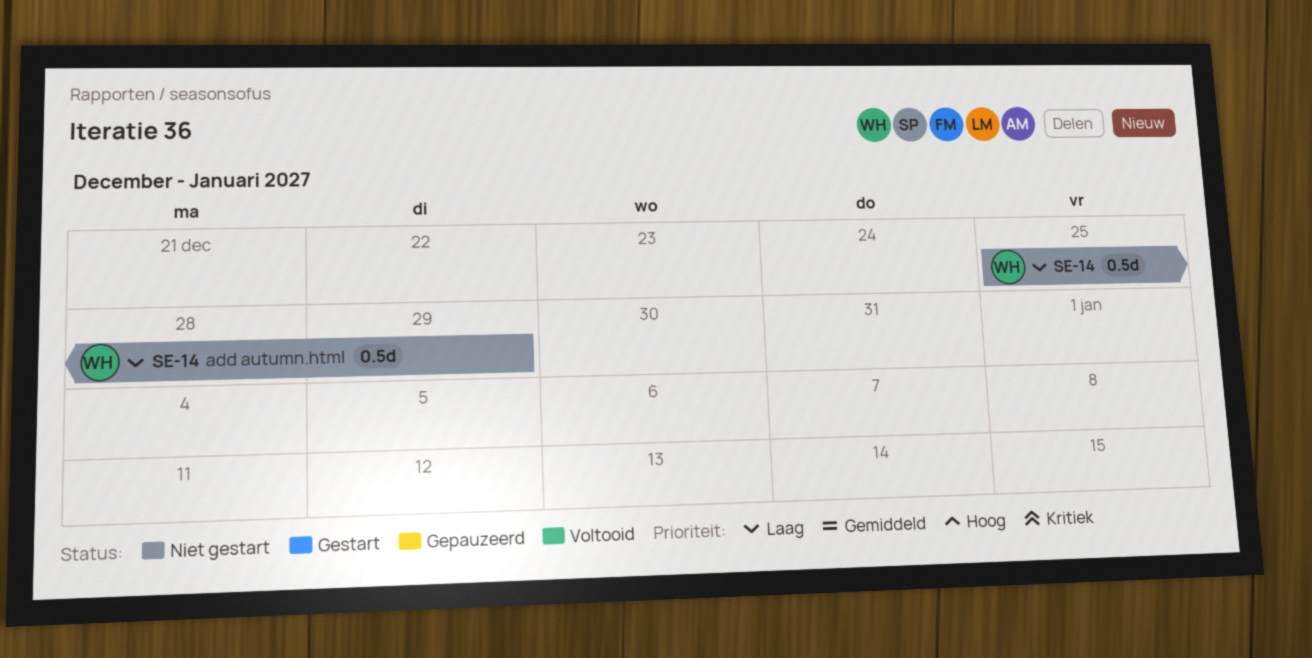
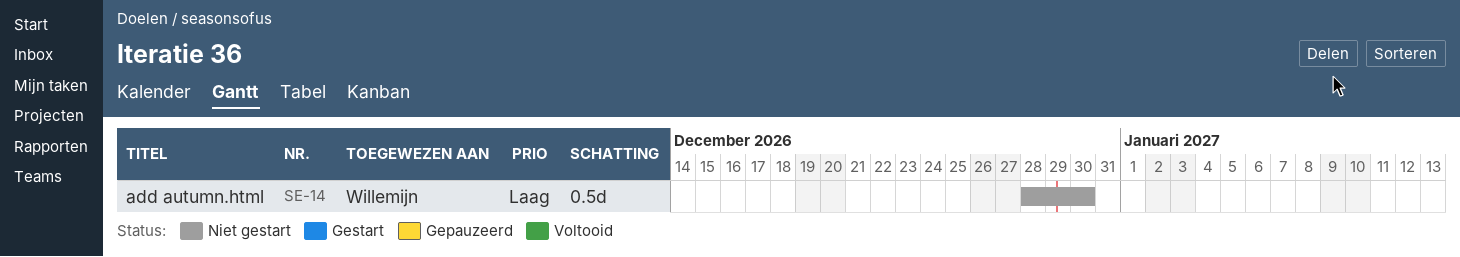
SE-14, start: Dec 25 -> Dec 28
SE-14, due: Dec 29 -> Dec 30

